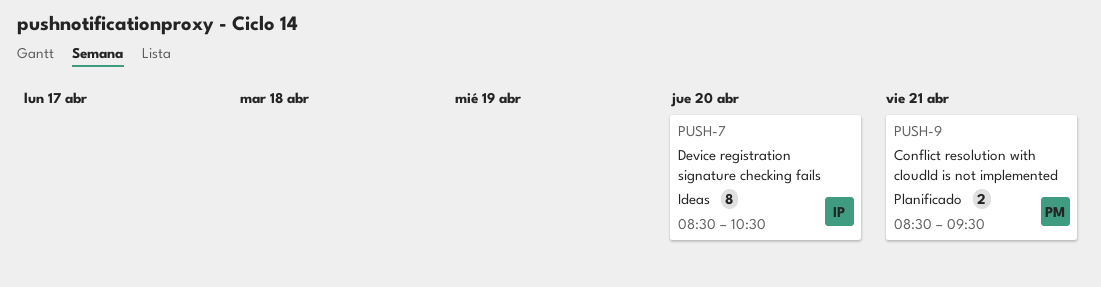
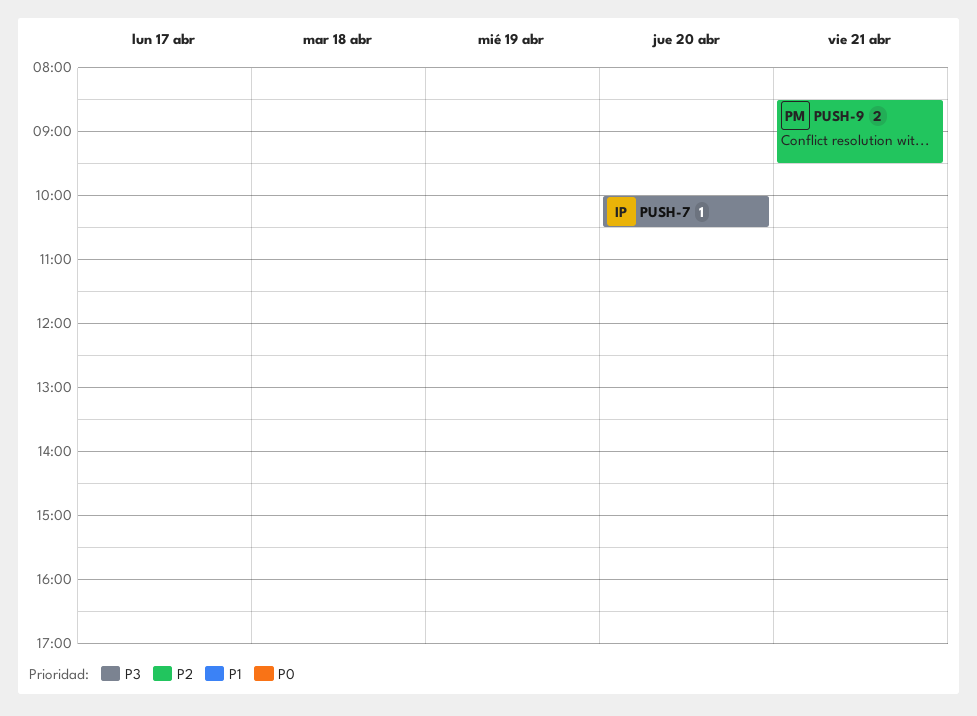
PUSH-7, estimate: 8 -> 1
PUSH-7, begins: 08:30 -> 10:00

